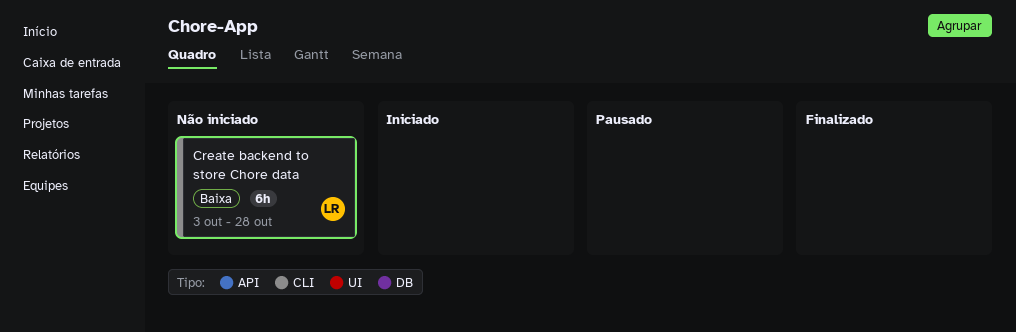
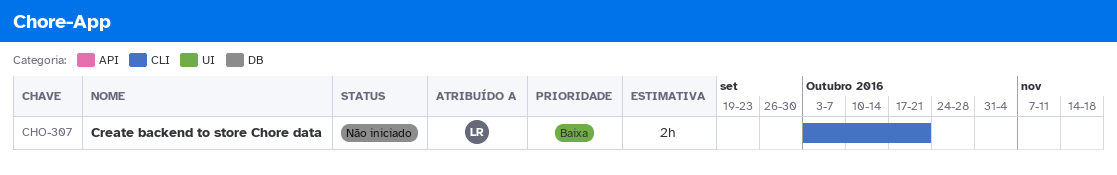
Create backend to store Chore data, estimate: 6h -> 2h
Create backend to store Chore data, due: Oct 28 -> Oct 21

